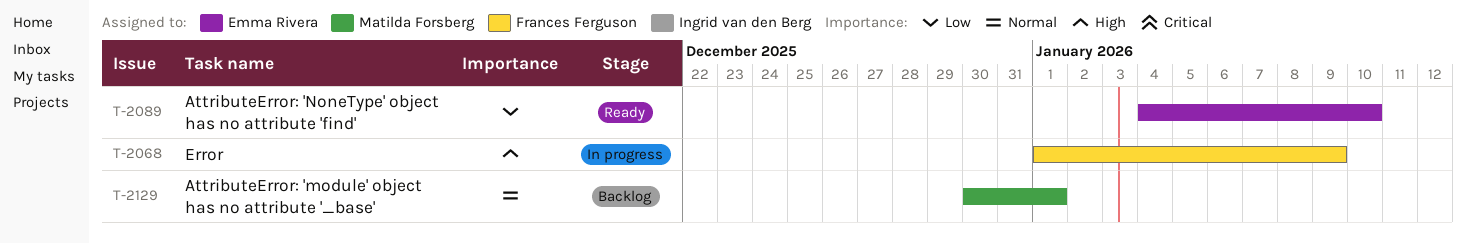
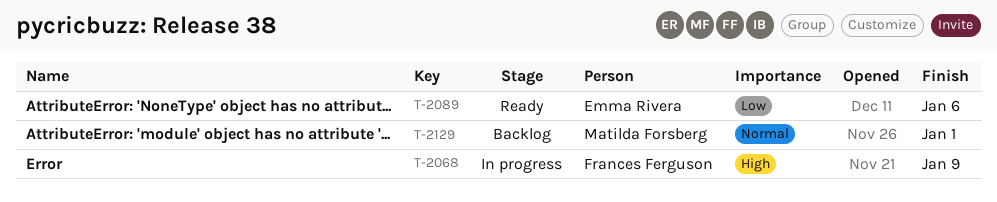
T-2089, due: Jan 10 -> Jan 6

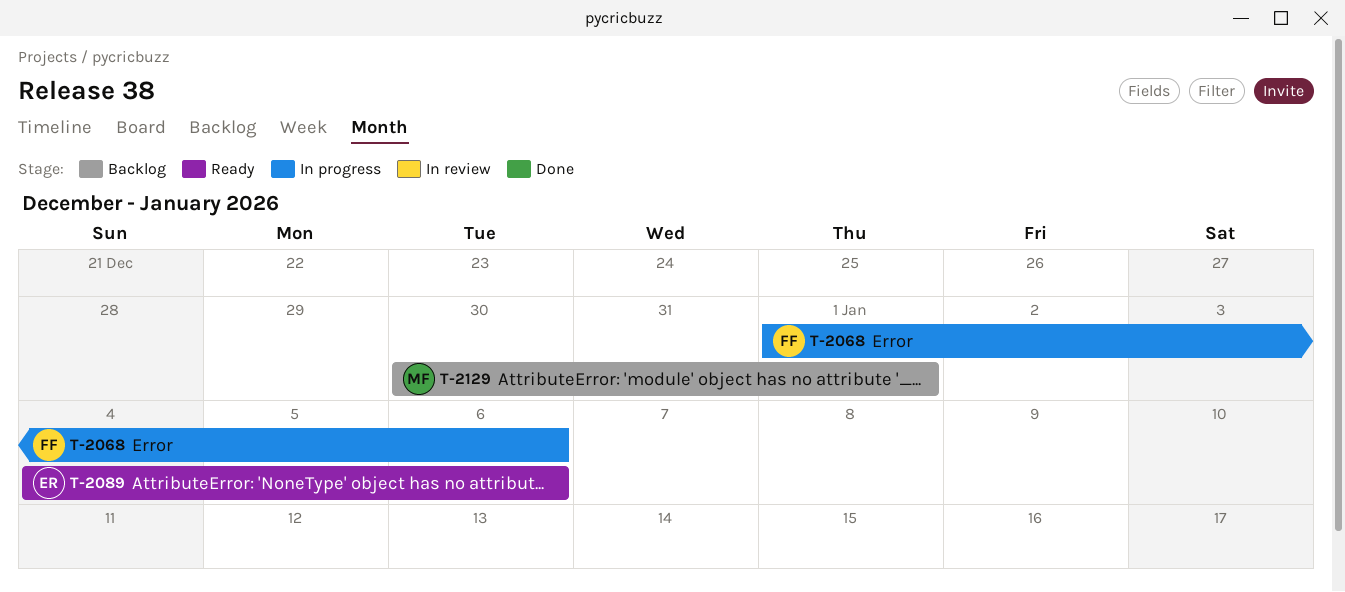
T-2068, due: Jan 9 -> Jan 6

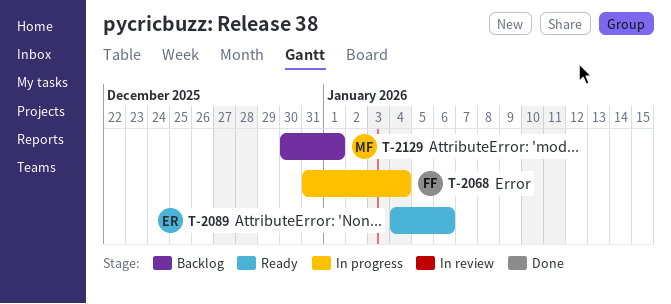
T-2068, start: Jan 1 -> Dec 31
T-2068, due: Jan 6 -> Jan 4

